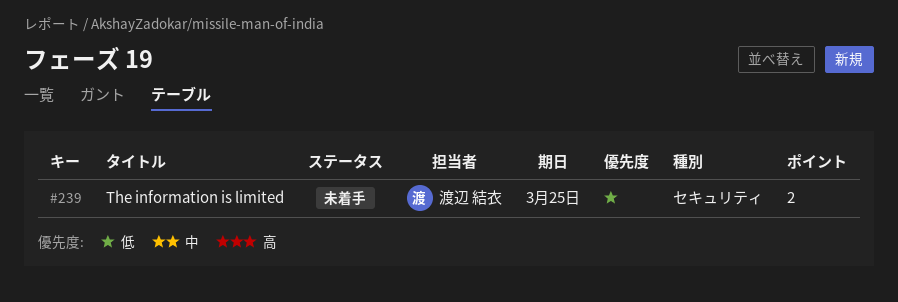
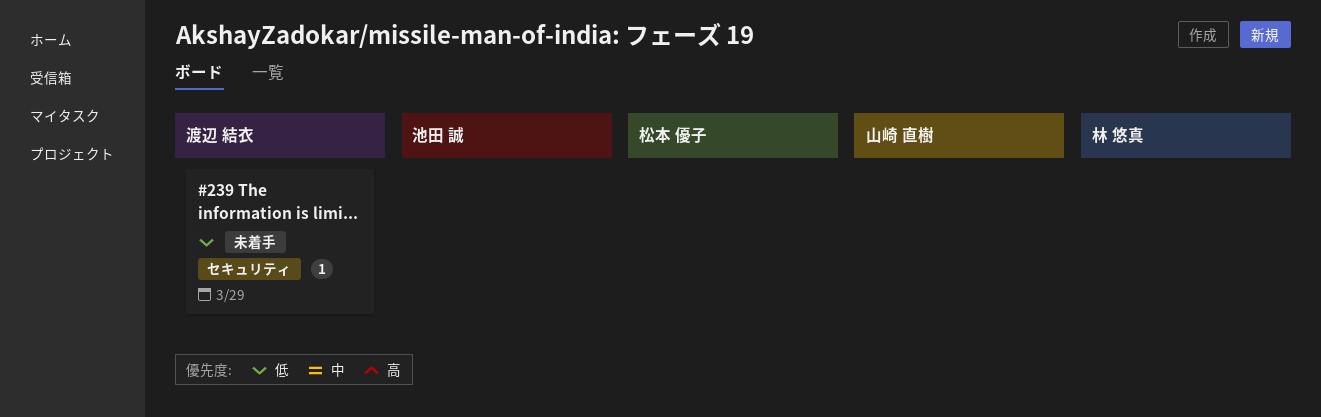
#239, estimate: 2 -> 1
#239, due: Mar 25 -> Mar 29

